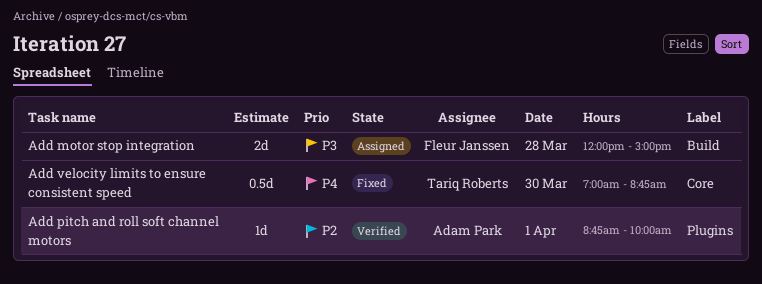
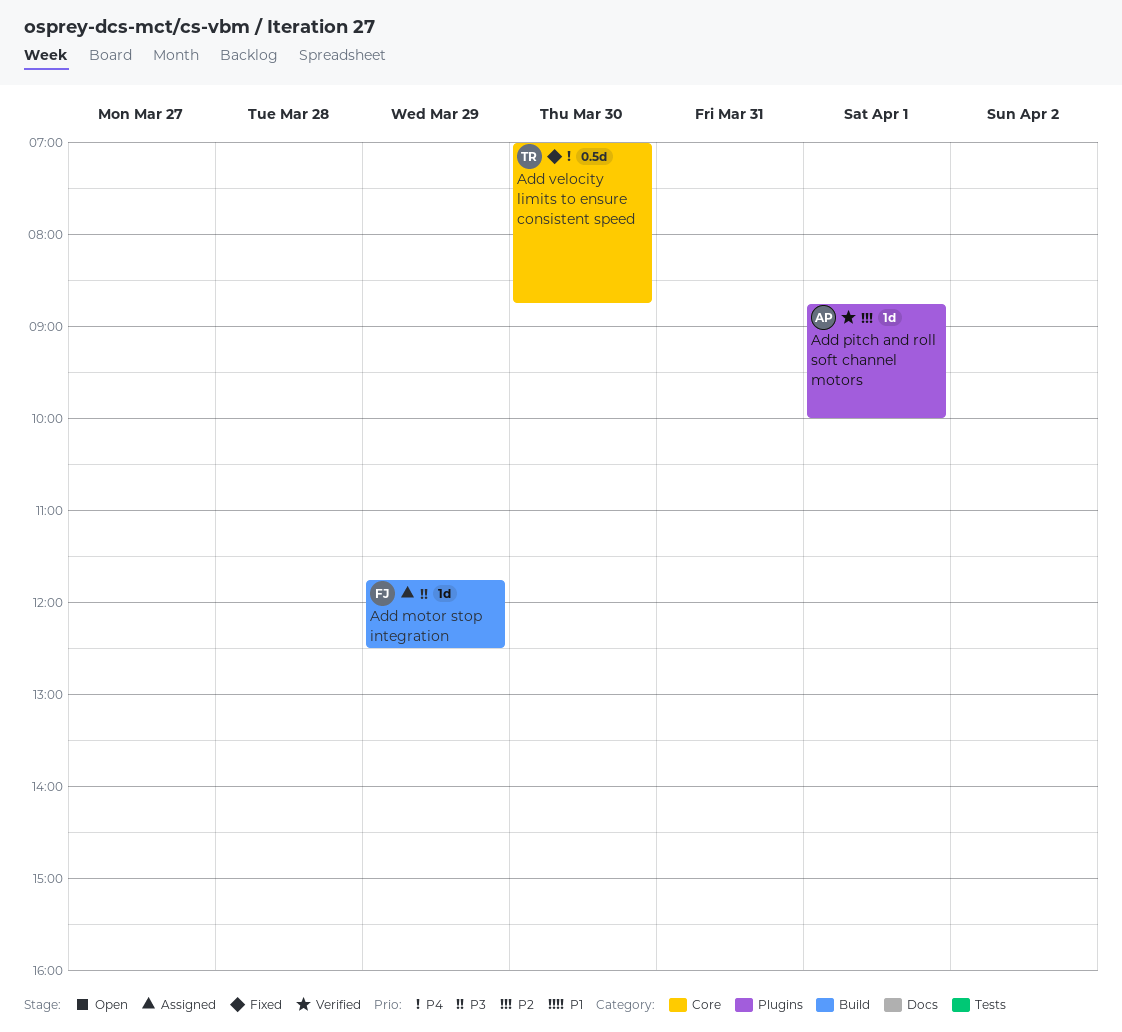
Add motor stop integration, estimate: 2d -> 1d
Add motor stop integration, day: Mar 28 -> Mar 29
Add motor stop integration, begins: 12:00 -> 11:45
Add motor stop integration, ends: 15:00 -> 12:30

